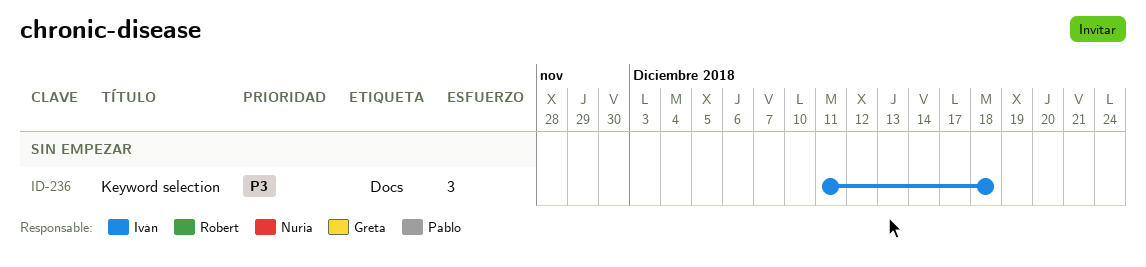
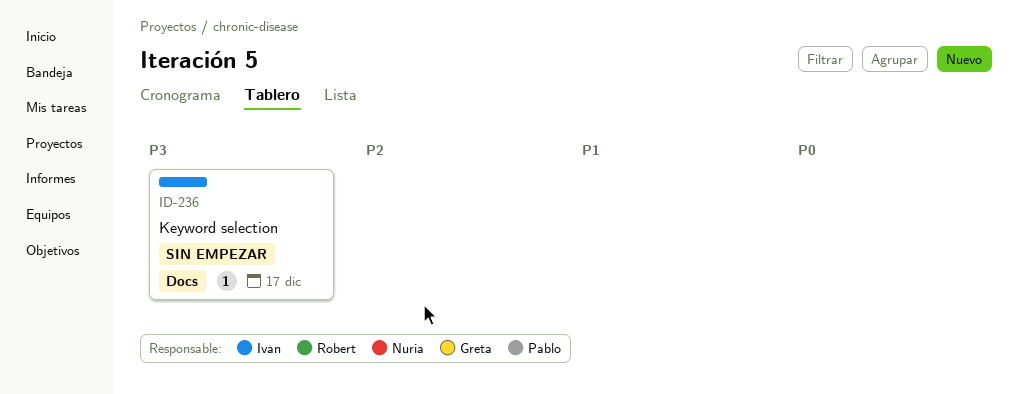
ID-236, estimate: 3 -> 1
ID-236, due: Dec 18 -> Dec 17

